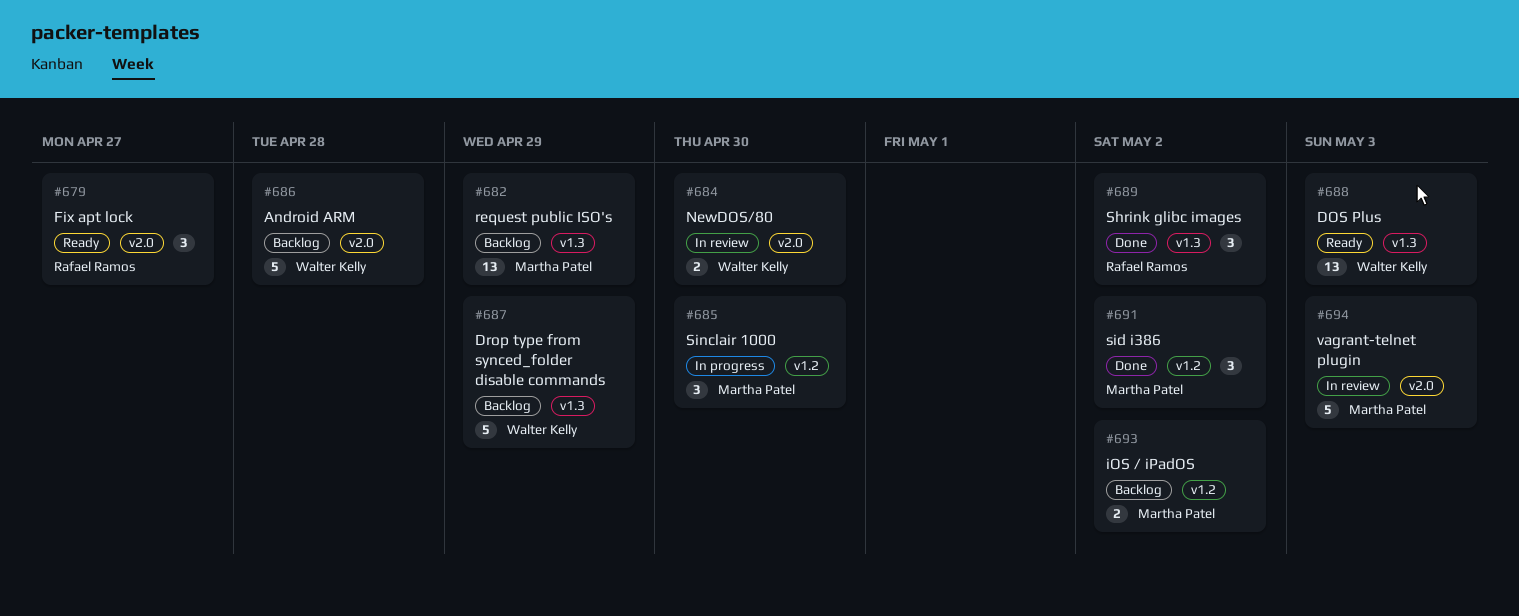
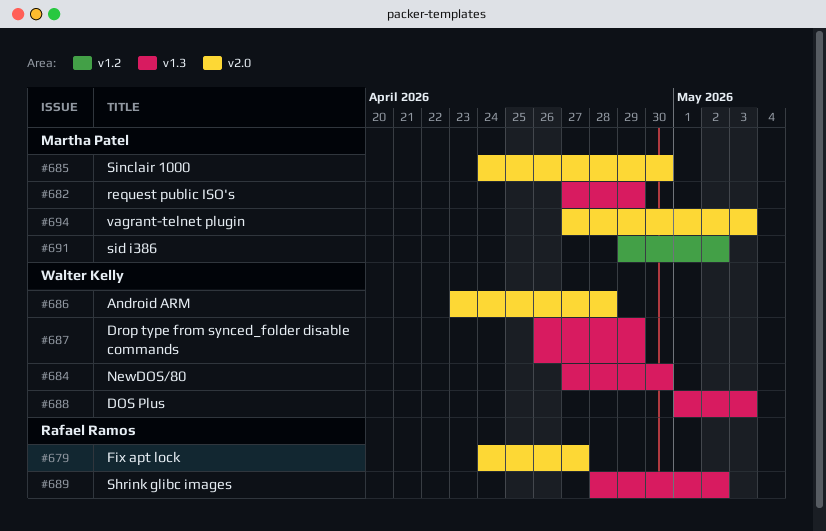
#684, label: v2.0 -> v1.3
#685, label: v1.2 -> v2.0
#693: present -> none

